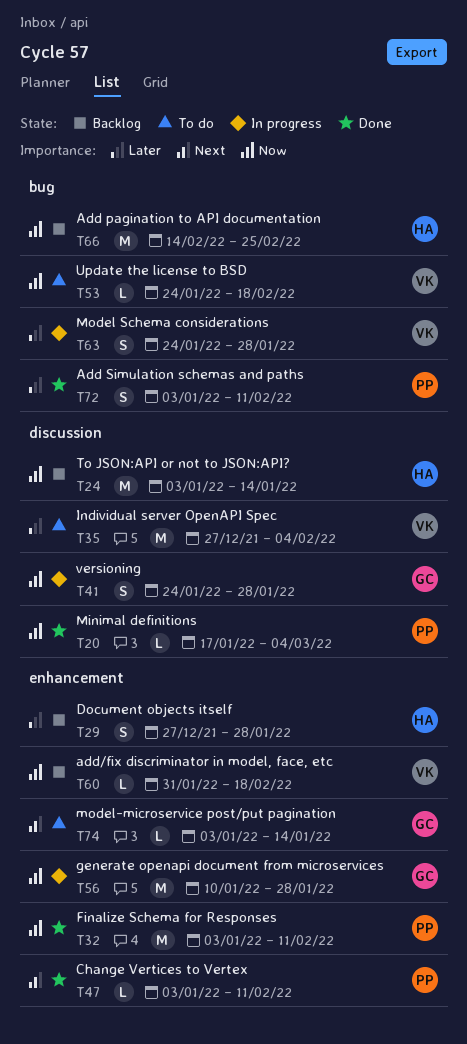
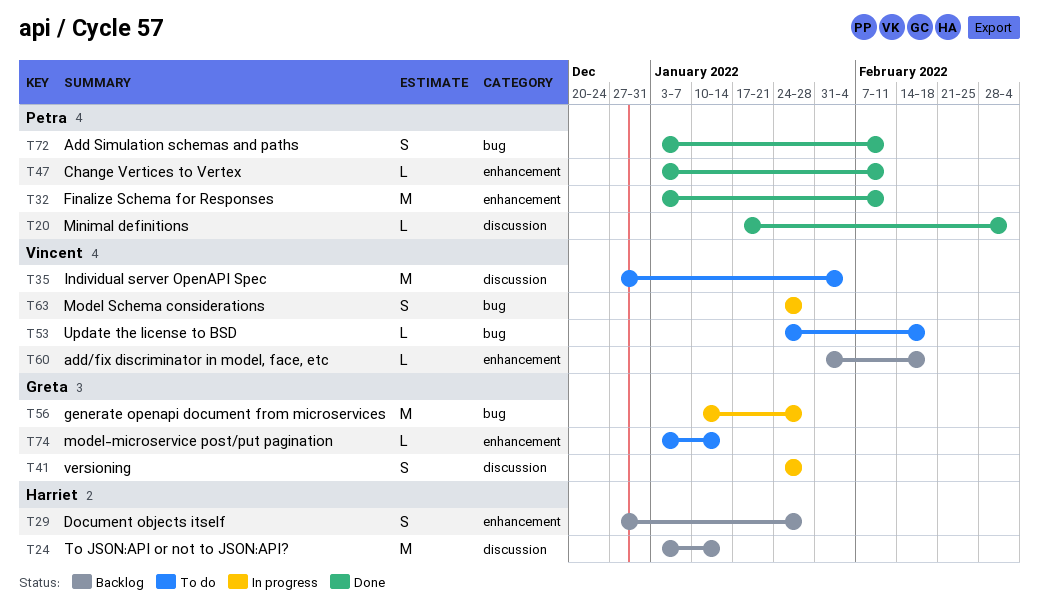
T56, label: enhancement -> bug
T66: present -> none

